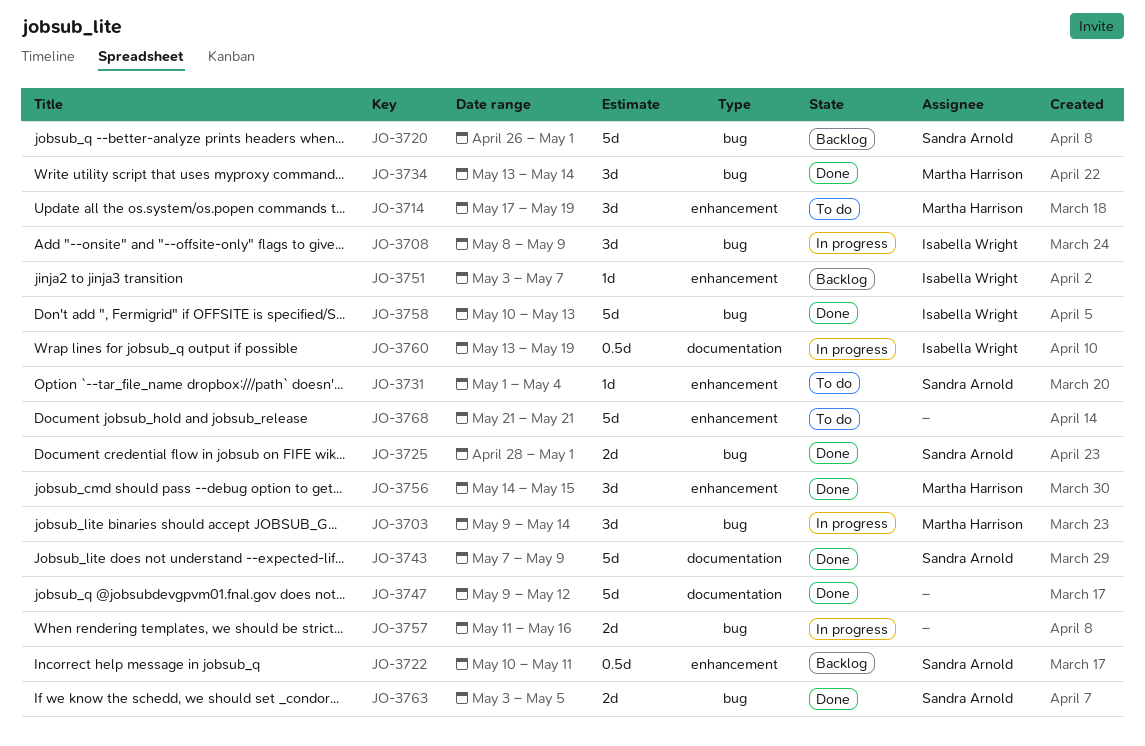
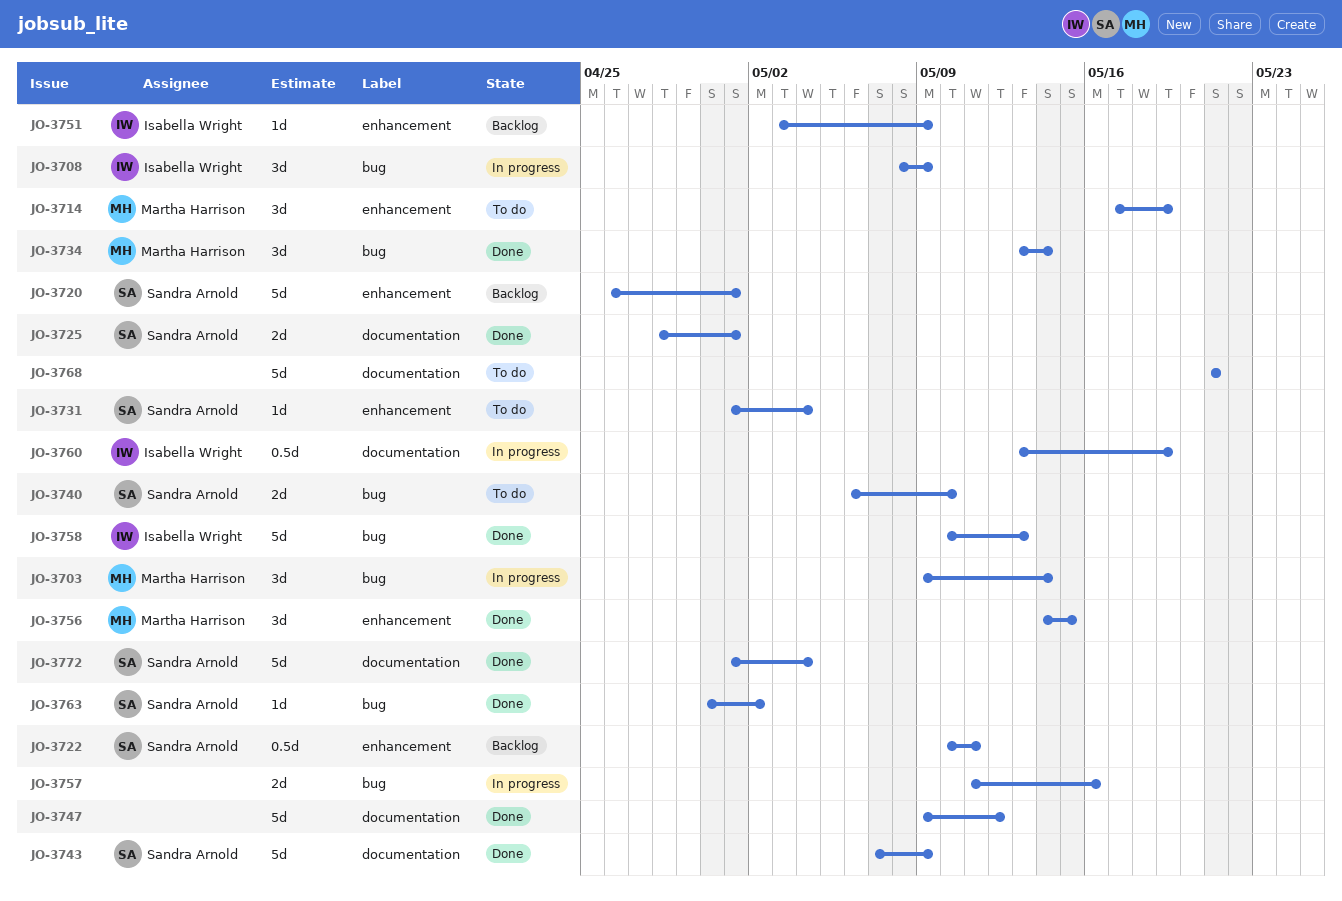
JO-3720, label: bug -> enhancement
JO-3725, label: bug -> documentation
JO-3740: none -> present
JO-3751, due: May 7 -> May 9
JO-3763, estimate: 2d -> 1d
JO-3763, start: May 3 -> Apr 30
JO-3763, due: May 5 -> May 2
JO-3768, label: enhancement -> documentation
JO-3772: none -> present

